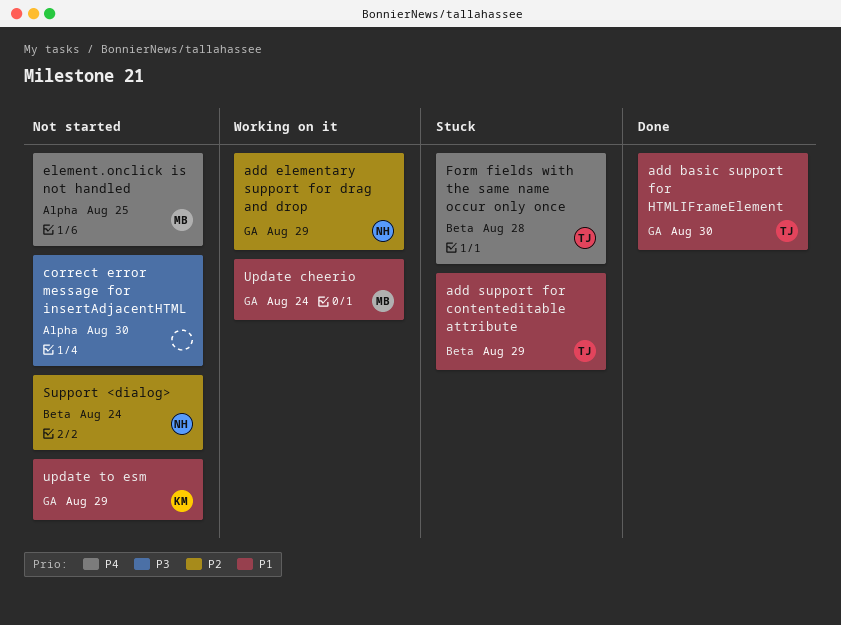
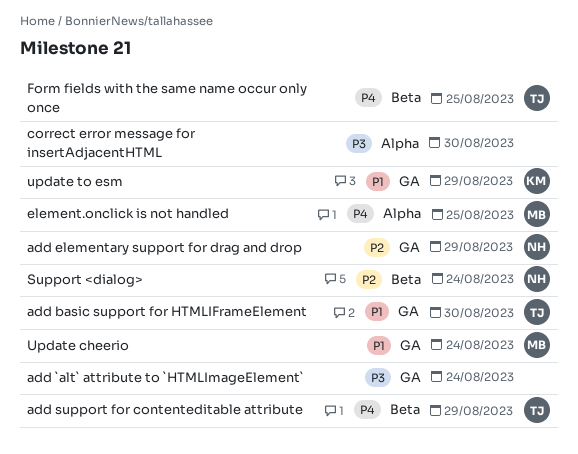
add `alt` attribute to `HTMLImageElement`: none -> present
add support for contenteditable attribute, priority: P1 -> P4
Form fields with the same name occur only once, due: Aug 28 -> Aug 25

